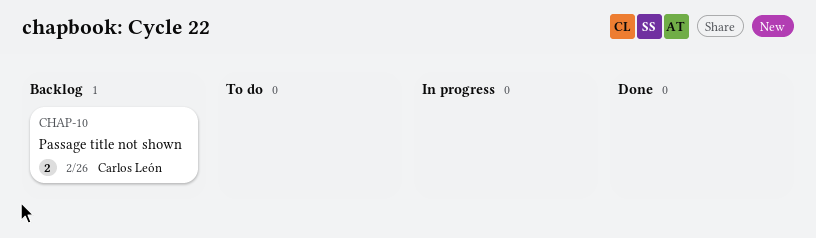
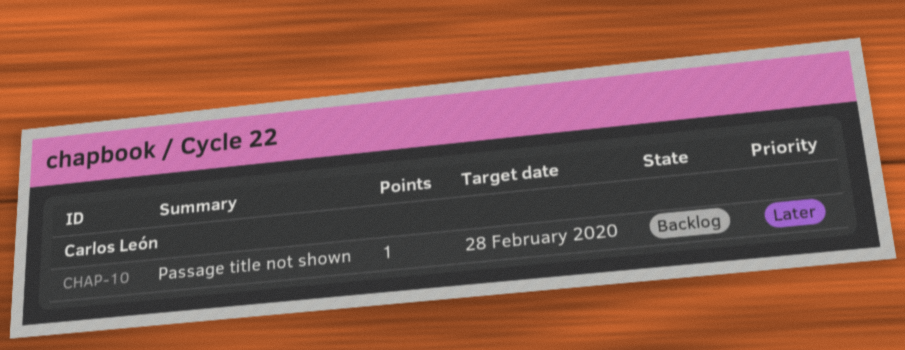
CHAP-10, estimate: 2 -> 1
CHAP-10, due: Feb 26 -> Feb 28

